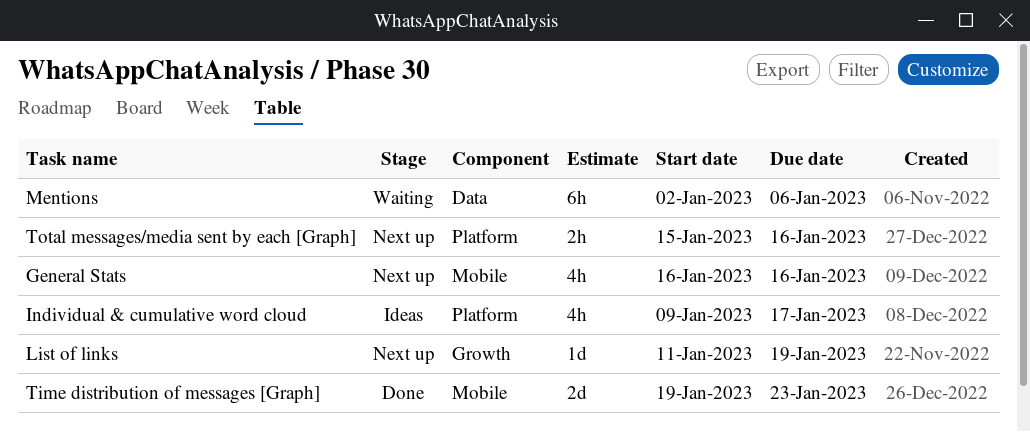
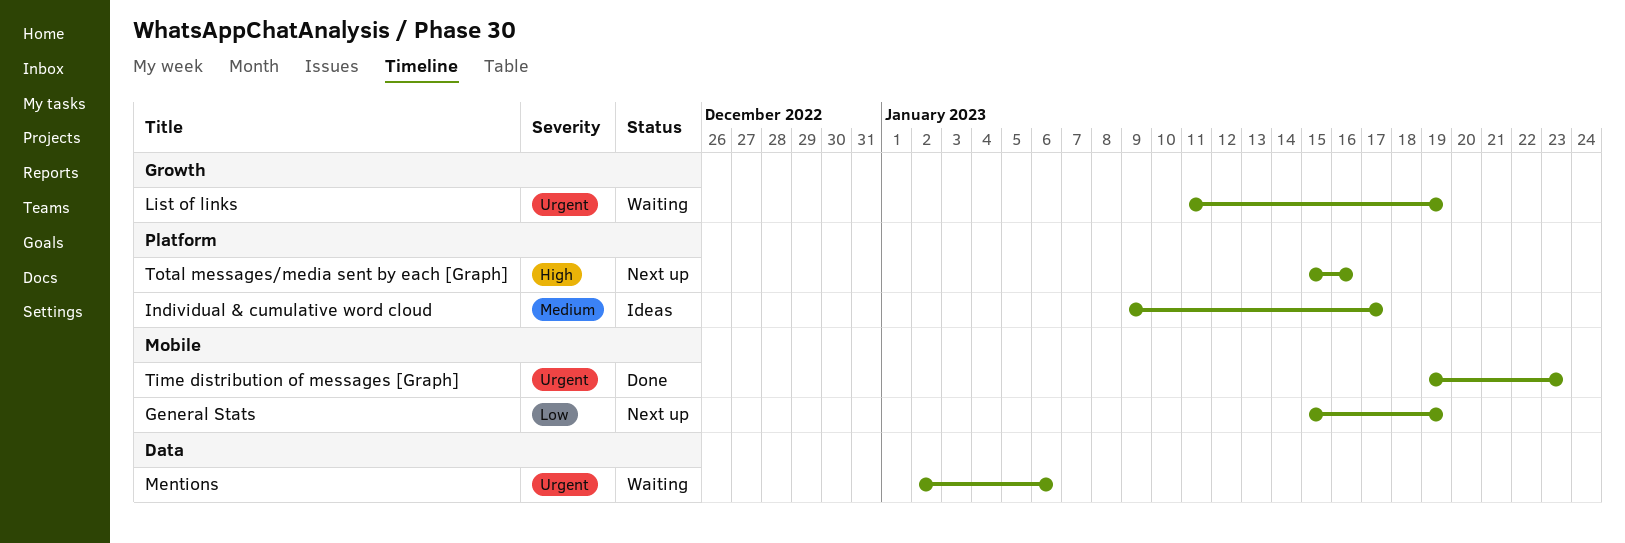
General Stats, start: Jan 16 -> Jan 15
General Stats, due: Jan 16 -> Jan 19
List of links, status: Next up -> Waiting

